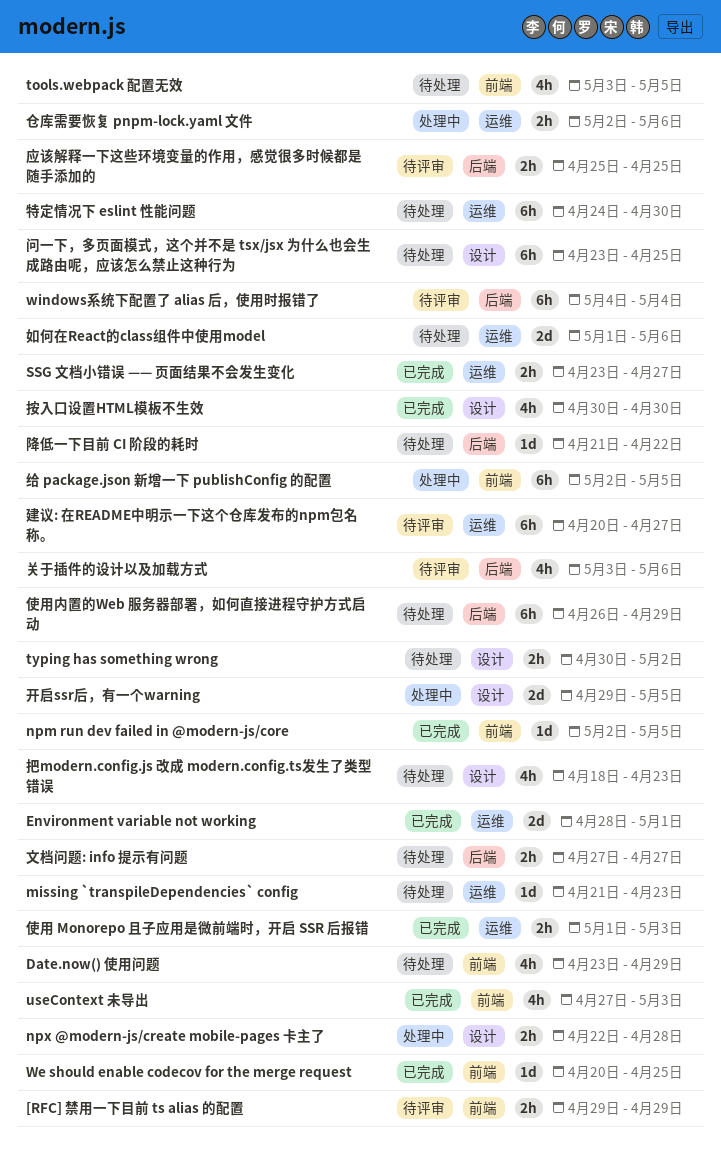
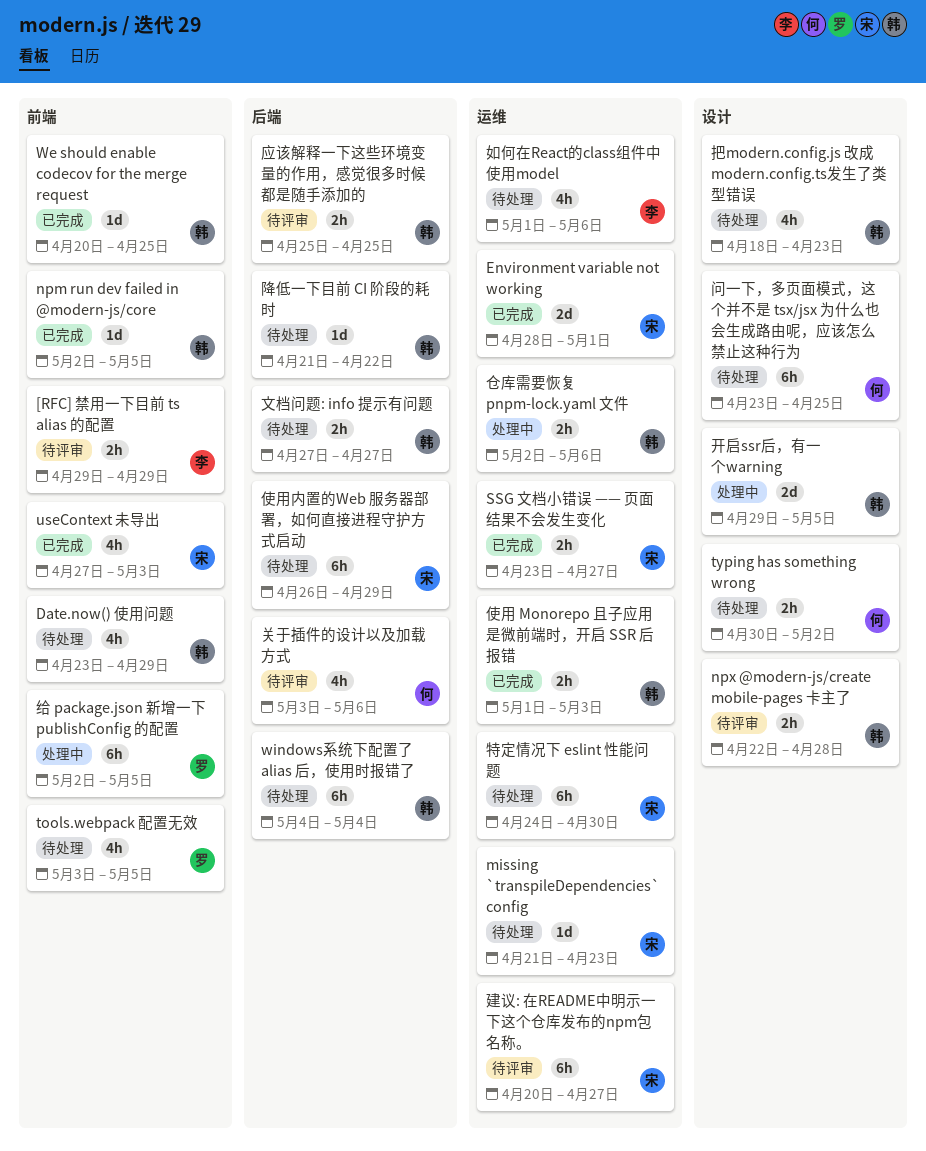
npx @modern-js/create mobile-pages 卡主了, status: 处理中 -> 待评审
windows系统下配置了 alias 后，使用时报错了, status: 待评审 -> 待处理
如何在React的class组件中使用model, estimate: 2d -> 4h
按入口设置HTML模板不生效: present -> none

